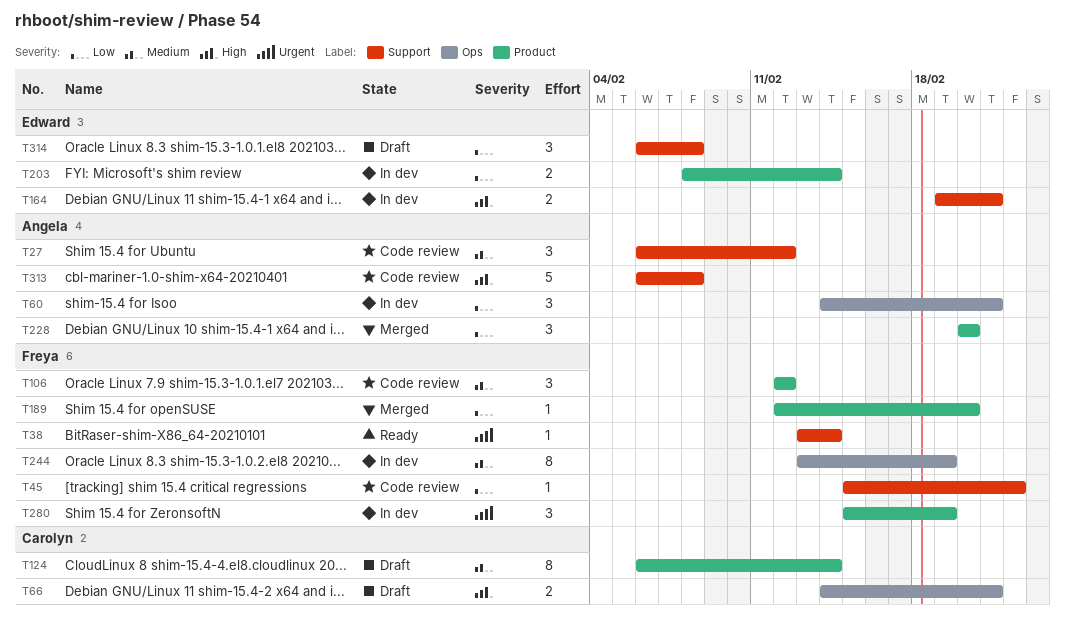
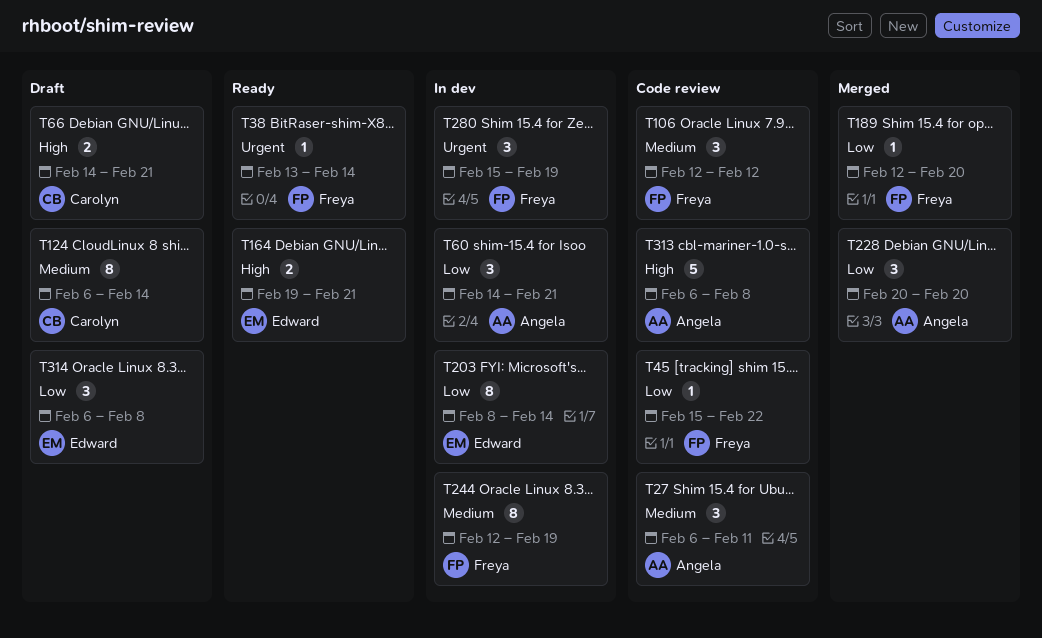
T27, due: Feb 12 -> Feb 11
T164, status: In dev -> Ready
T203, estimate: 2 -> 8
T244, start: Feb 13 -> Feb 12

